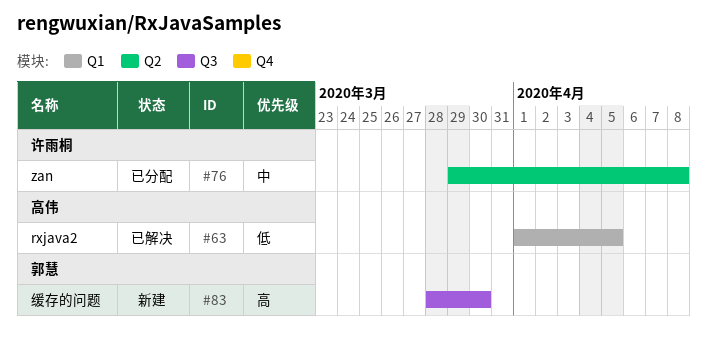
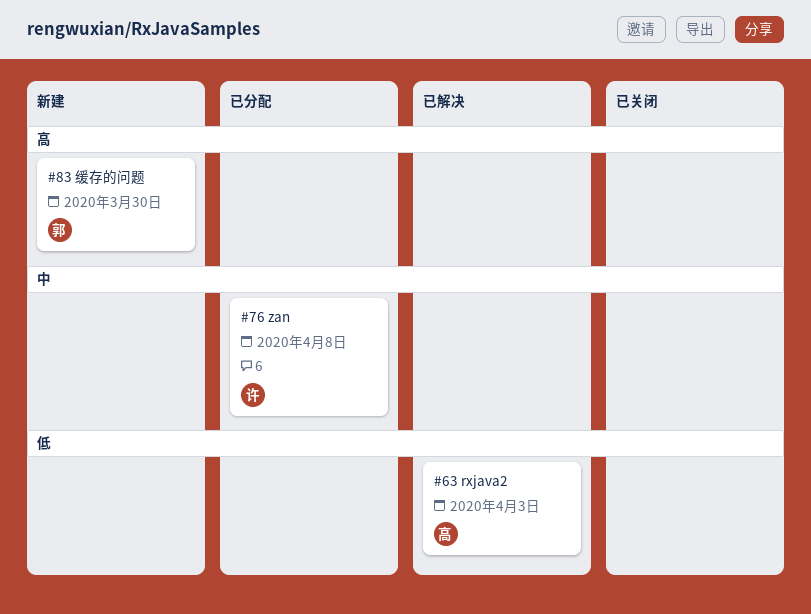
#63, due: Apr 5 -> Apr 3

